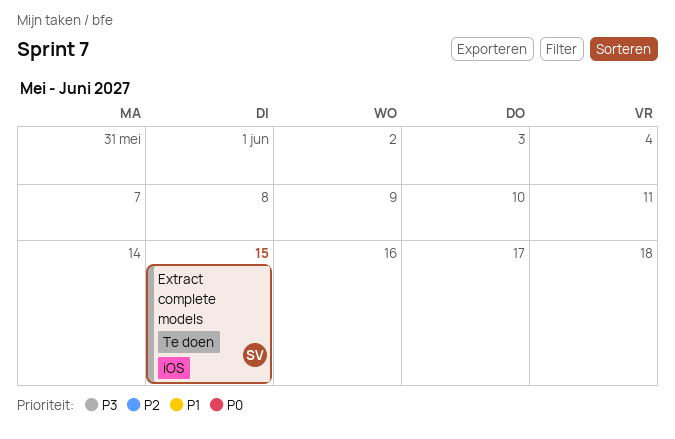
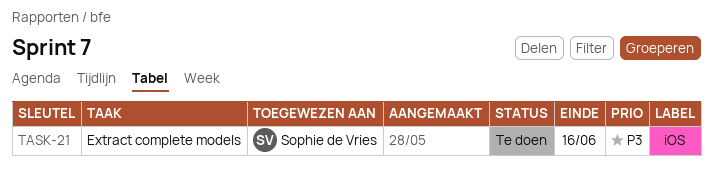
Extract complete models, due: Jun 15 -> Jun 16

